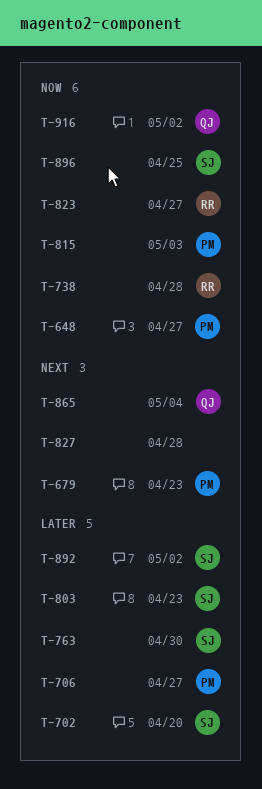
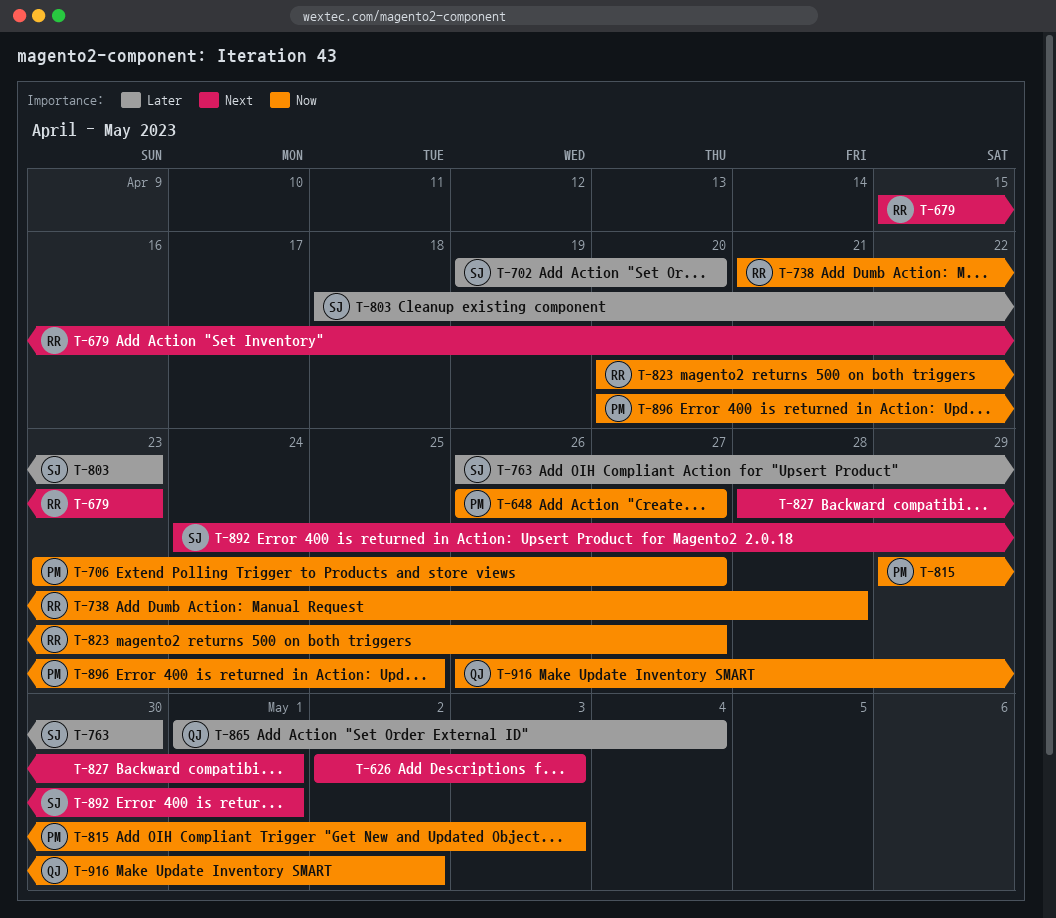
T-626: none -> present
T-679, owner: PM -> RR
T-706, priority: Later -> Now
T-827, due: Apr 28 -> May 1
T-865, priority: Next -> Later
T-892, priority: Later -> Next
T-892, due: May 2 -> May 1
T-896, owner: SJ -> PM

